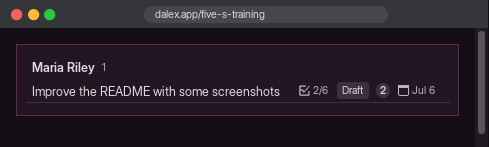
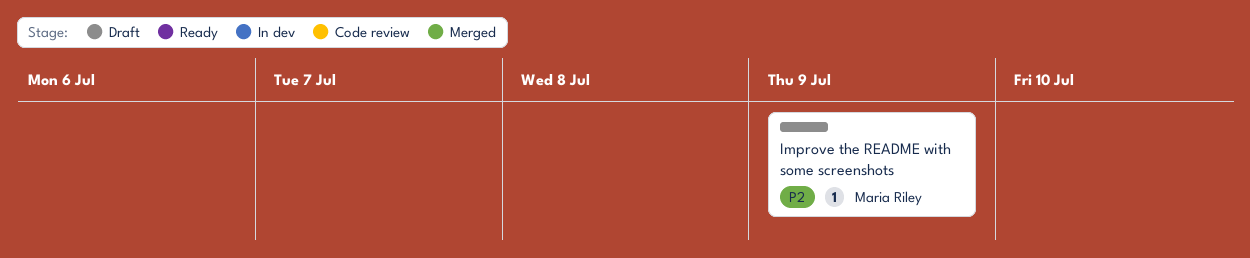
Improve the README with some screenshots, estimate: 2 -> 1
Improve the README with some screenshots, due: Jul 6 -> Jul 9

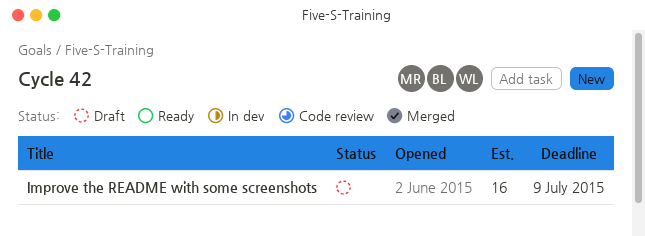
Improve the README with some screenshots, estimate: 1 -> 16

